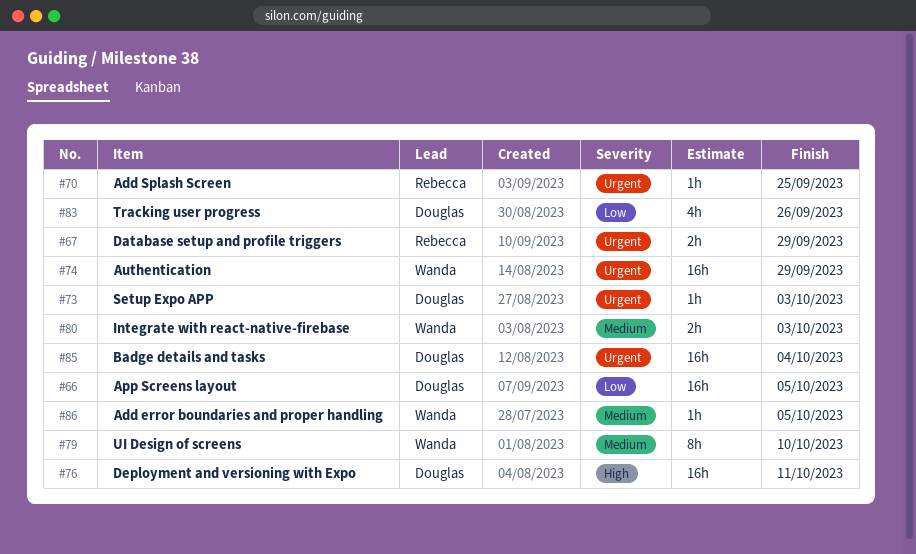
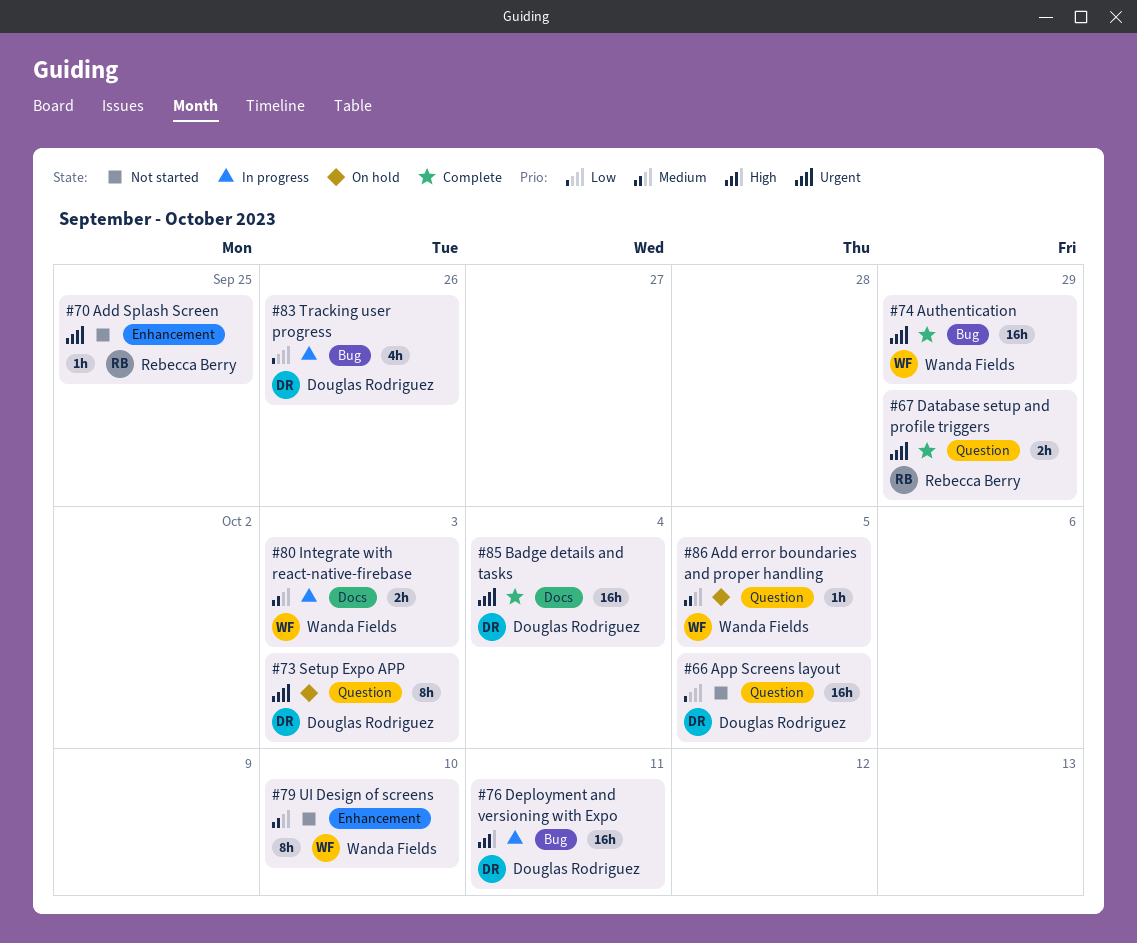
#73, estimate: 1h -> 8h

